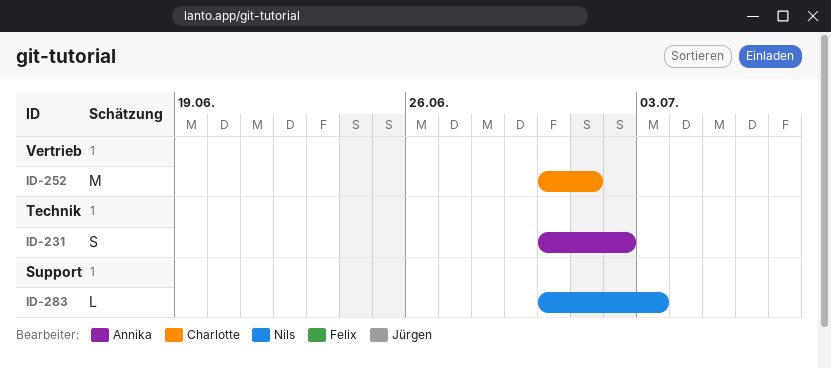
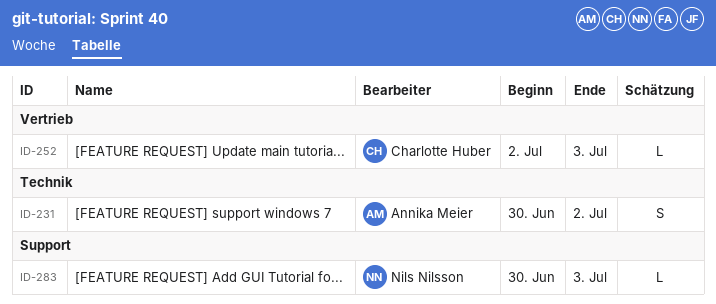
ID-252, estimate: M -> L
ID-252, start: Jun 30 -> Jul 2
ID-252, due: Jul 1 -> Jul 3

